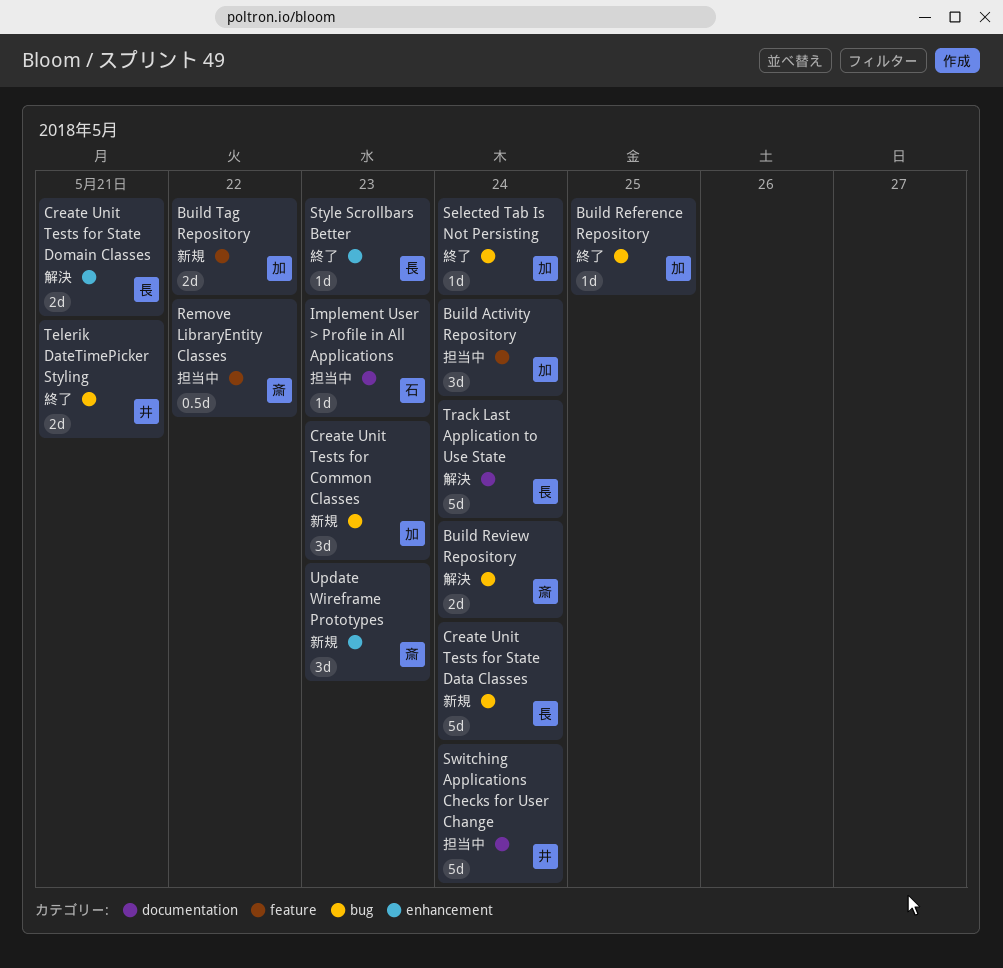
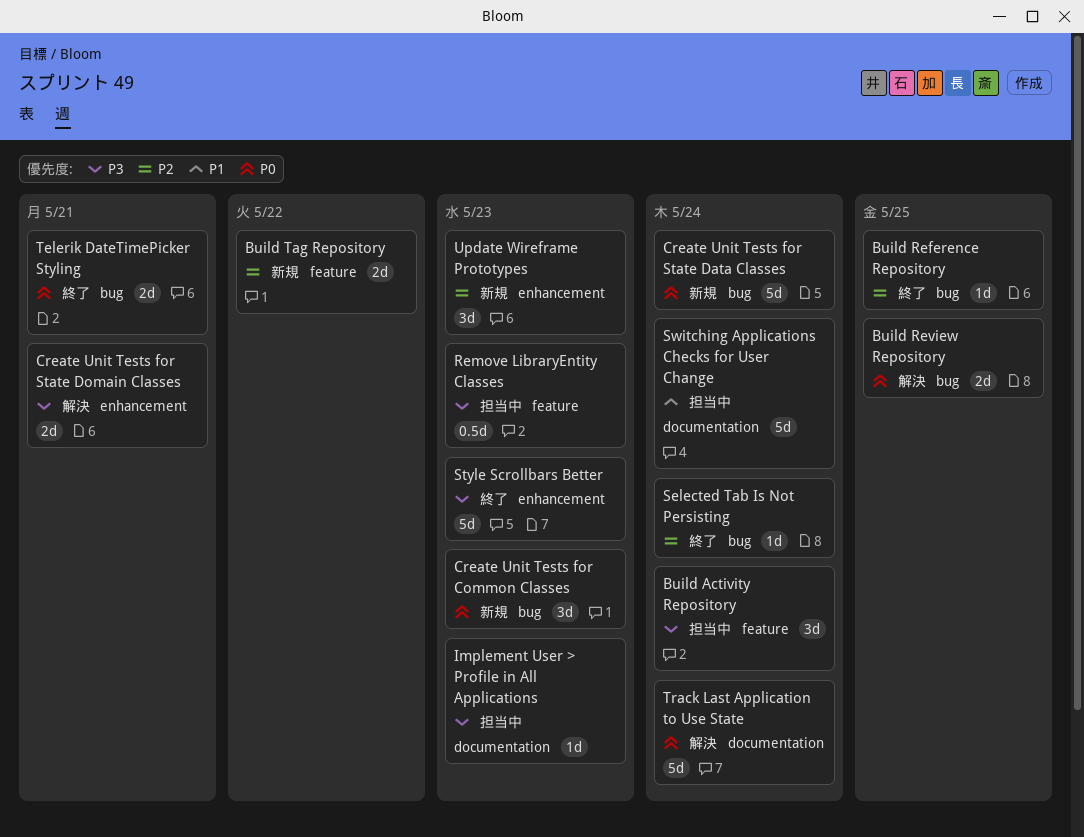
Build Review Repository, due: May 24 -> May 25
Remove LibraryEntity Classes, due: May 22 -> May 23
Style Scrollbars Better, estimate: 1d -> 5d

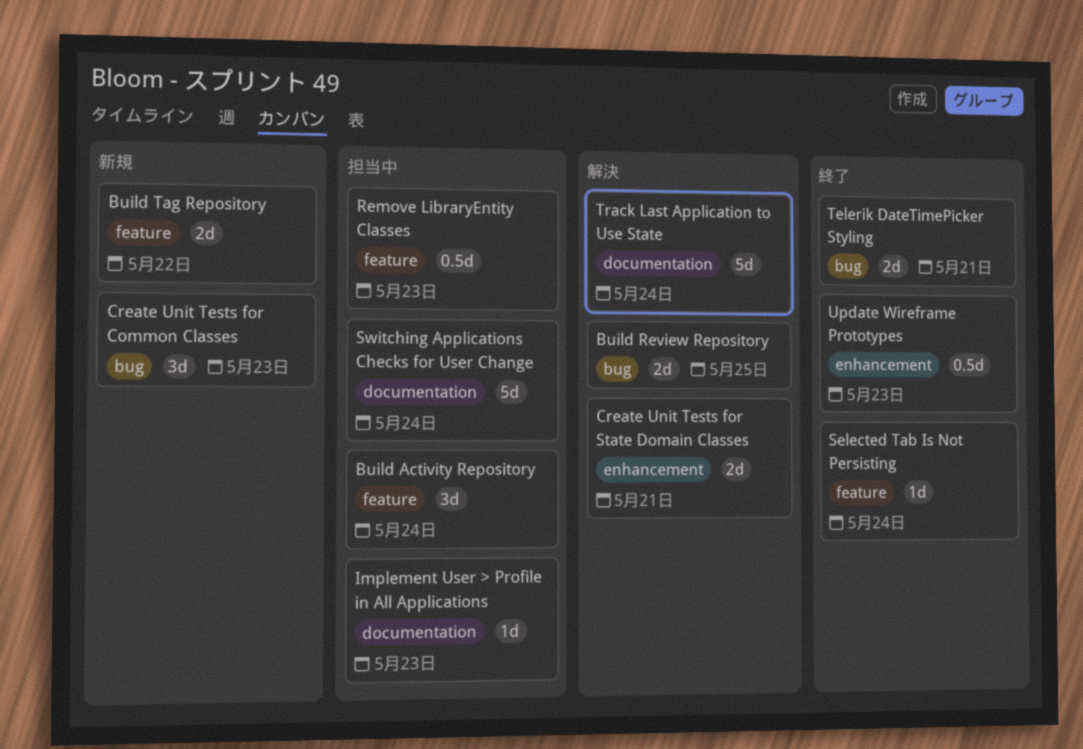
Build Reference Repository: present -> none
Create Unit Tests for State Data Classes: present -> none
Selected Tab Is Not Persisting, label: bug -> feature
Style Scrollbars Better: present -> none
Update Wireframe Prototypes, status: 新規 -> 終了
Update Wireframe Prototypes, estimate: 3d -> 0.5d

